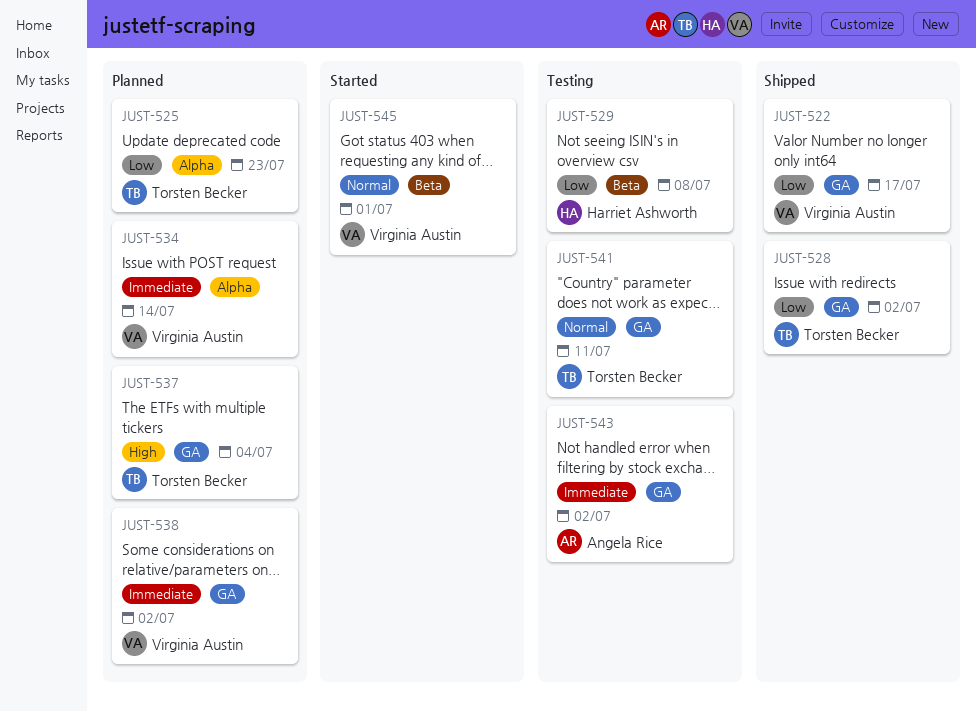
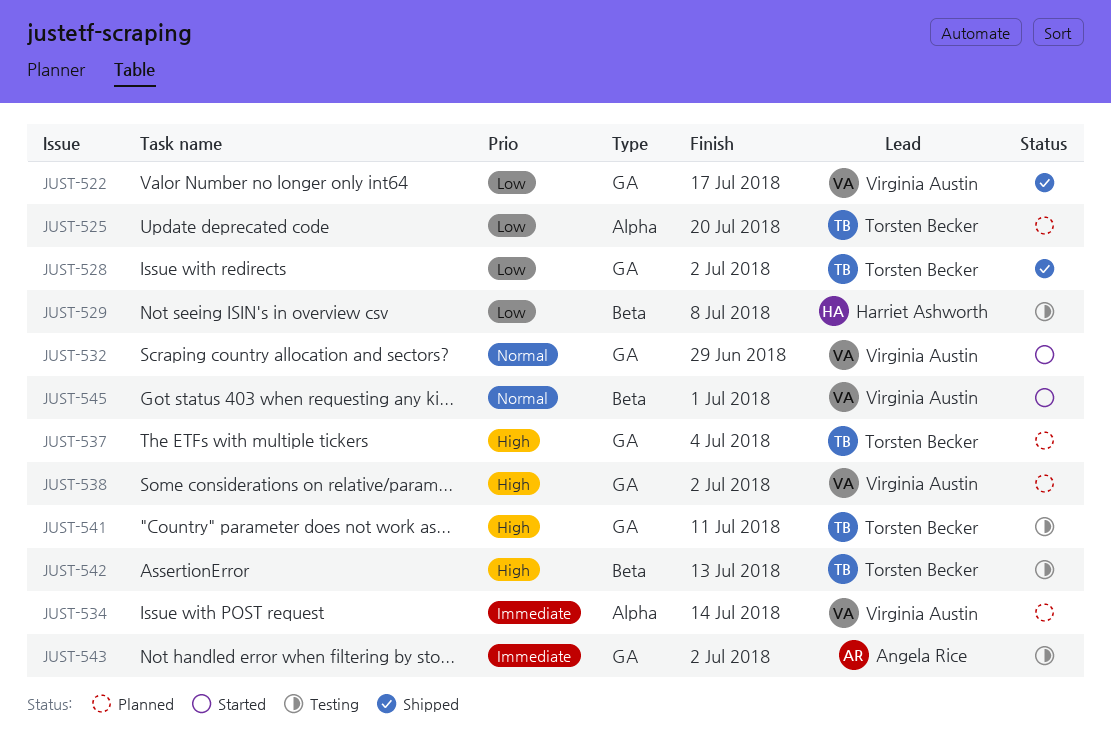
JUST-525, due: Jul 23 -> Jul 20
JUST-532: none -> present
JUST-538, priority: Immediate -> High
JUST-541, priority: Normal -> High
JUST-542: none -> present

